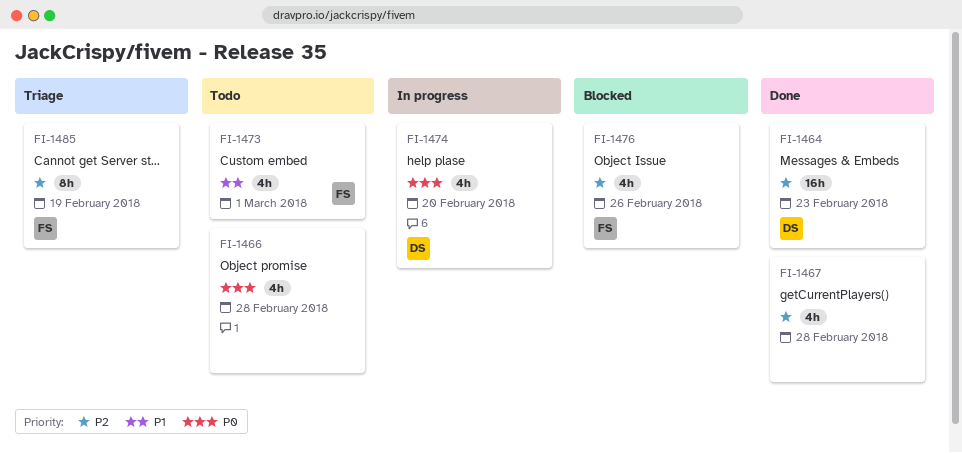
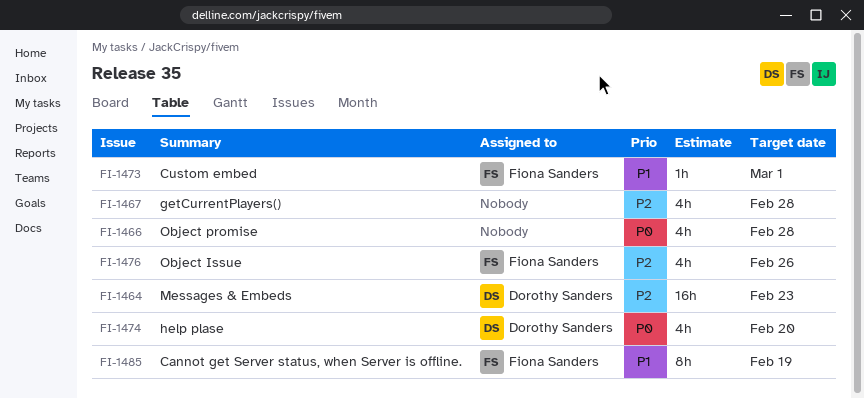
FI-1473, estimate: 4h -> 1h
FI-1485, priority: P2 -> P1

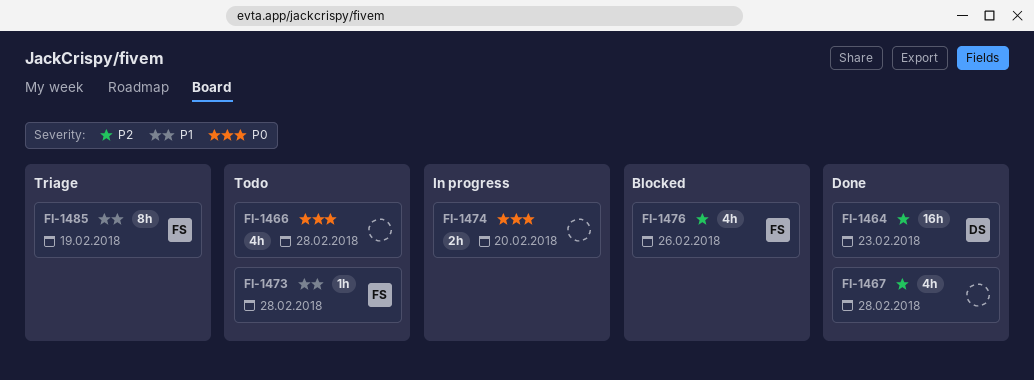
FI-1473, due: Mar 1 -> Feb 28
FI-1474, owner: Dorothy Sanders -> none
FI-1474, estimate: 4h -> 2h

